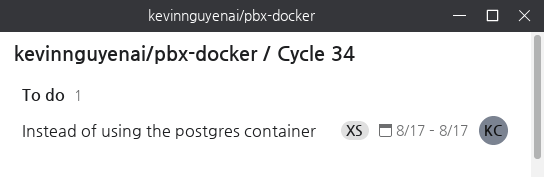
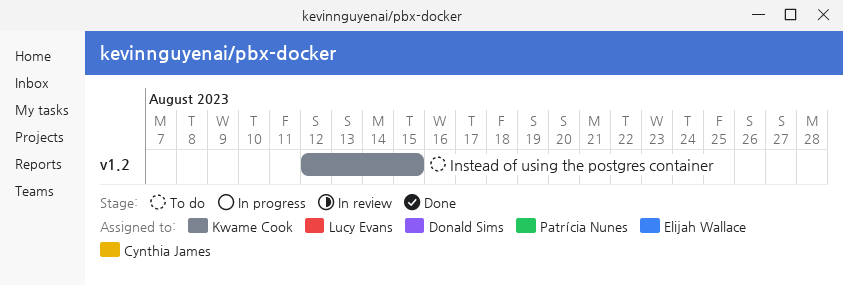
Instead of using the postgres container, start: Aug 17 -> Aug 12
Instead of using the postgres container, due: Aug 17 -> Aug 15

